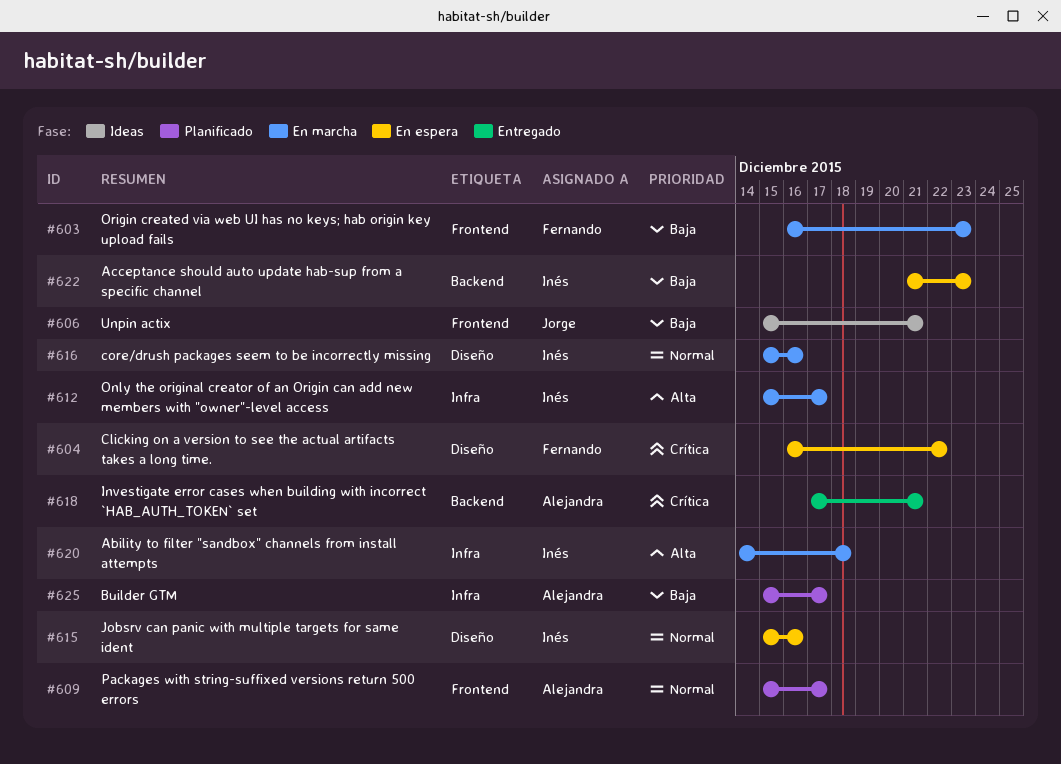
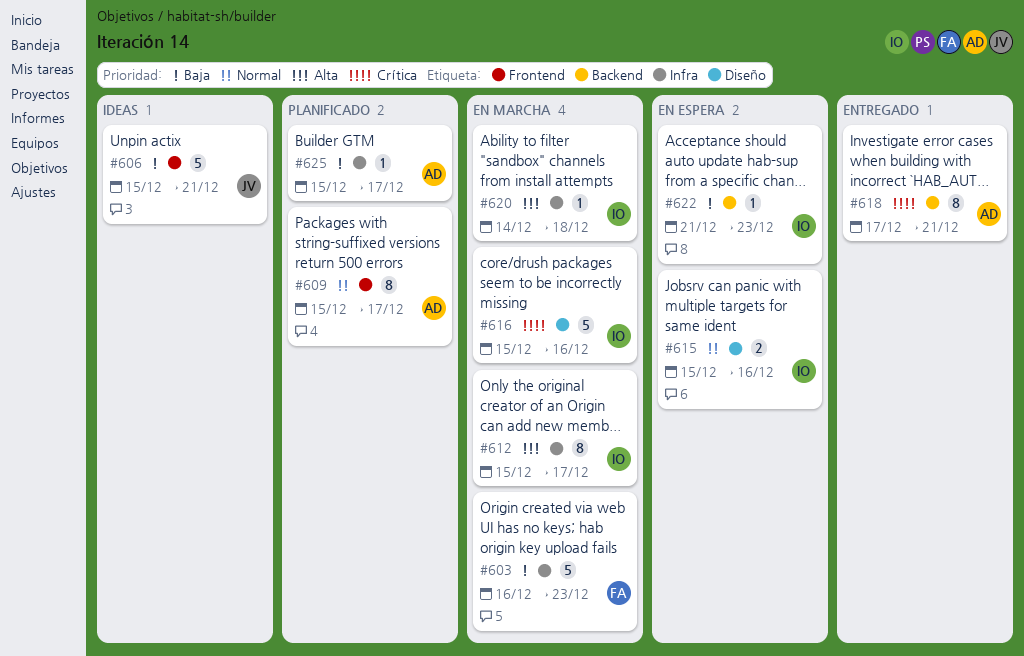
#603, label: Frontend -> Infra
#604: present -> none
#616, priority: Normal -> Crítica

